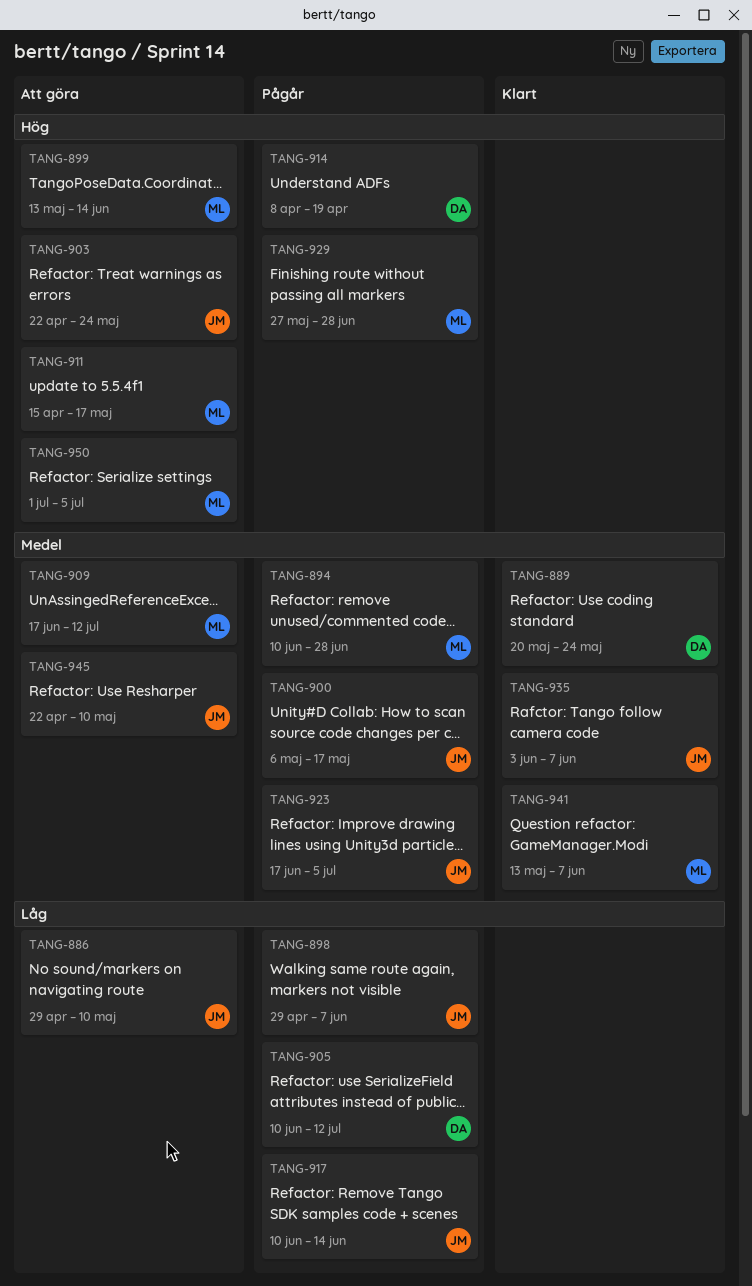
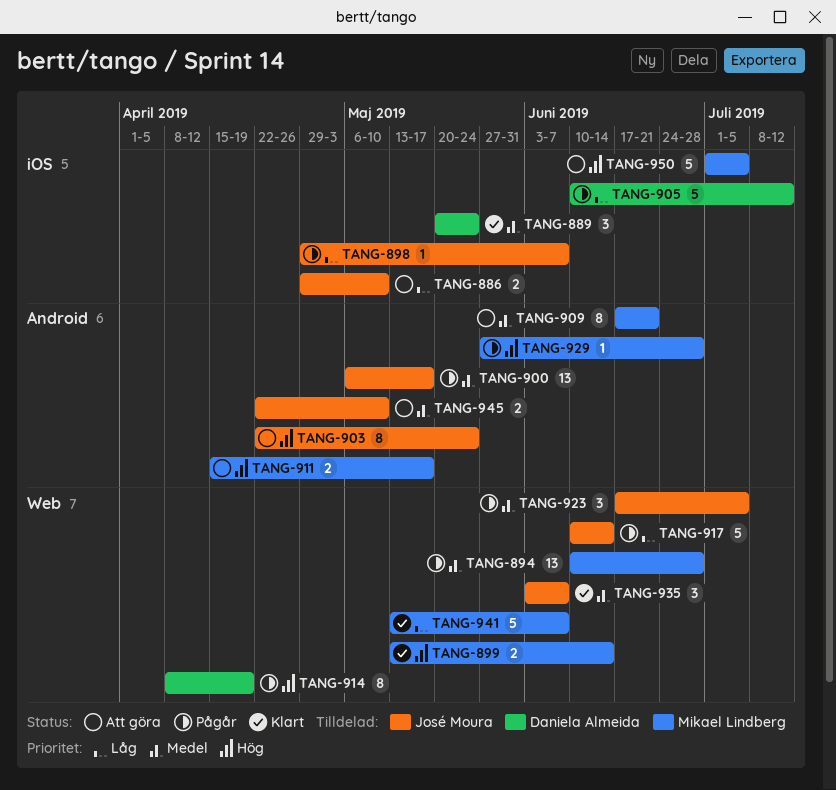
TANG-899, status: Att göra -> Klart
TANG-909, due: Jul 12 -> Jun 21
TANG-941, priority: Medel -> Låg

